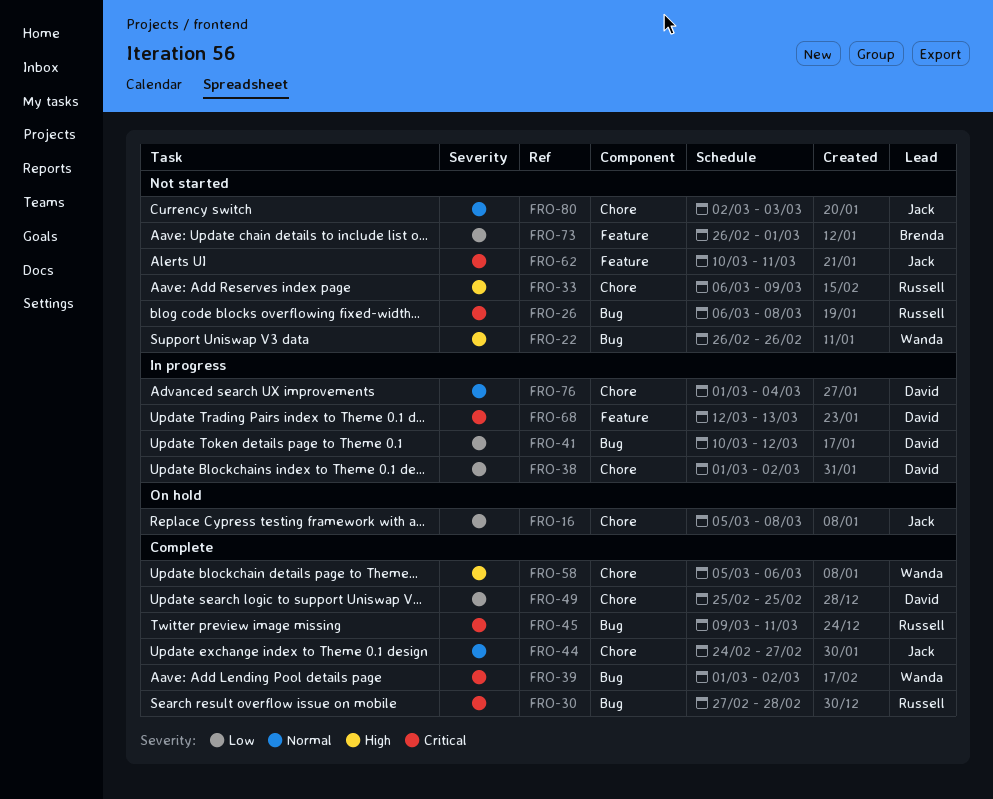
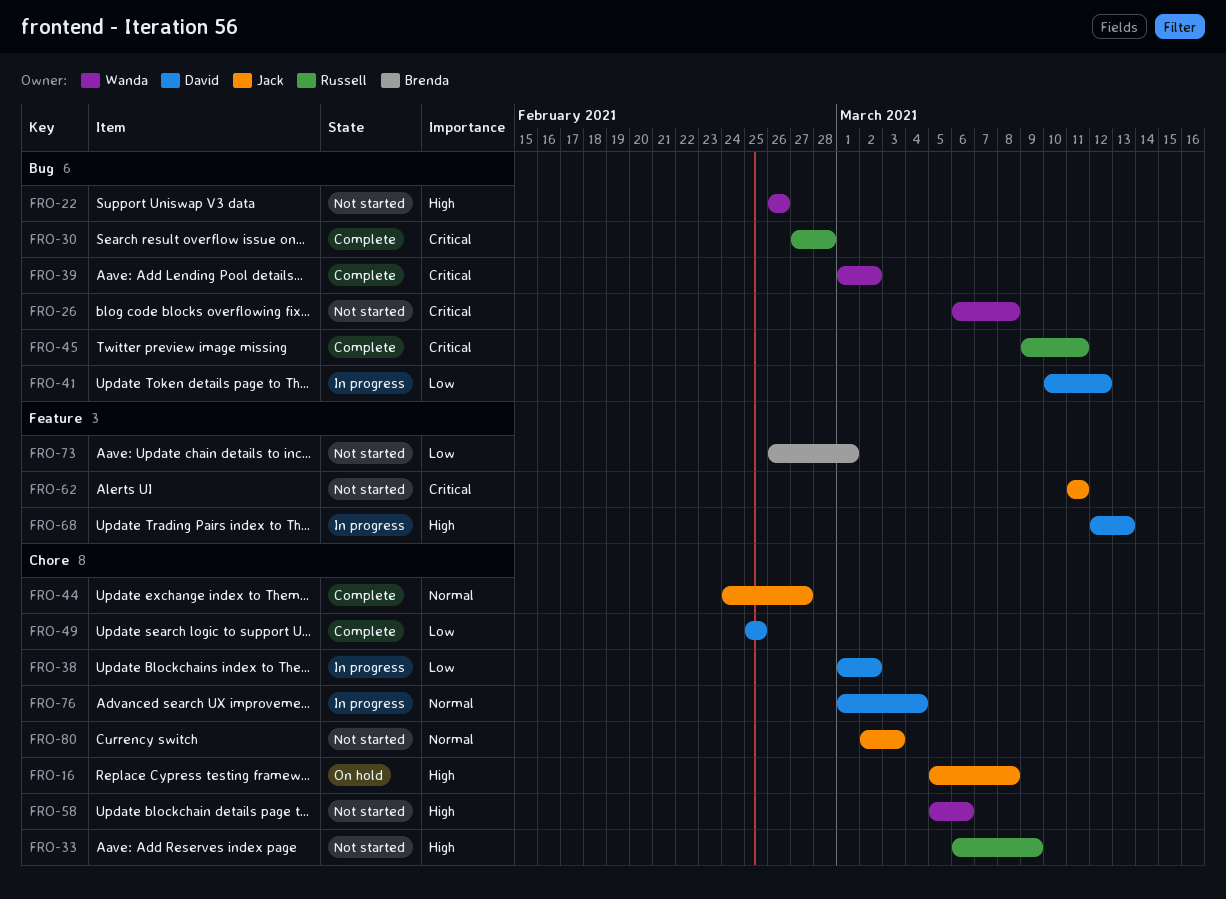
FRO-16, priority: Low -> High
FRO-26, owner: Russell -> Wanda
FRO-58, status: Complete -> Not started
FRO-62, start: Mar 10 -> Mar 11
FRO-68, priority: Critical -> High

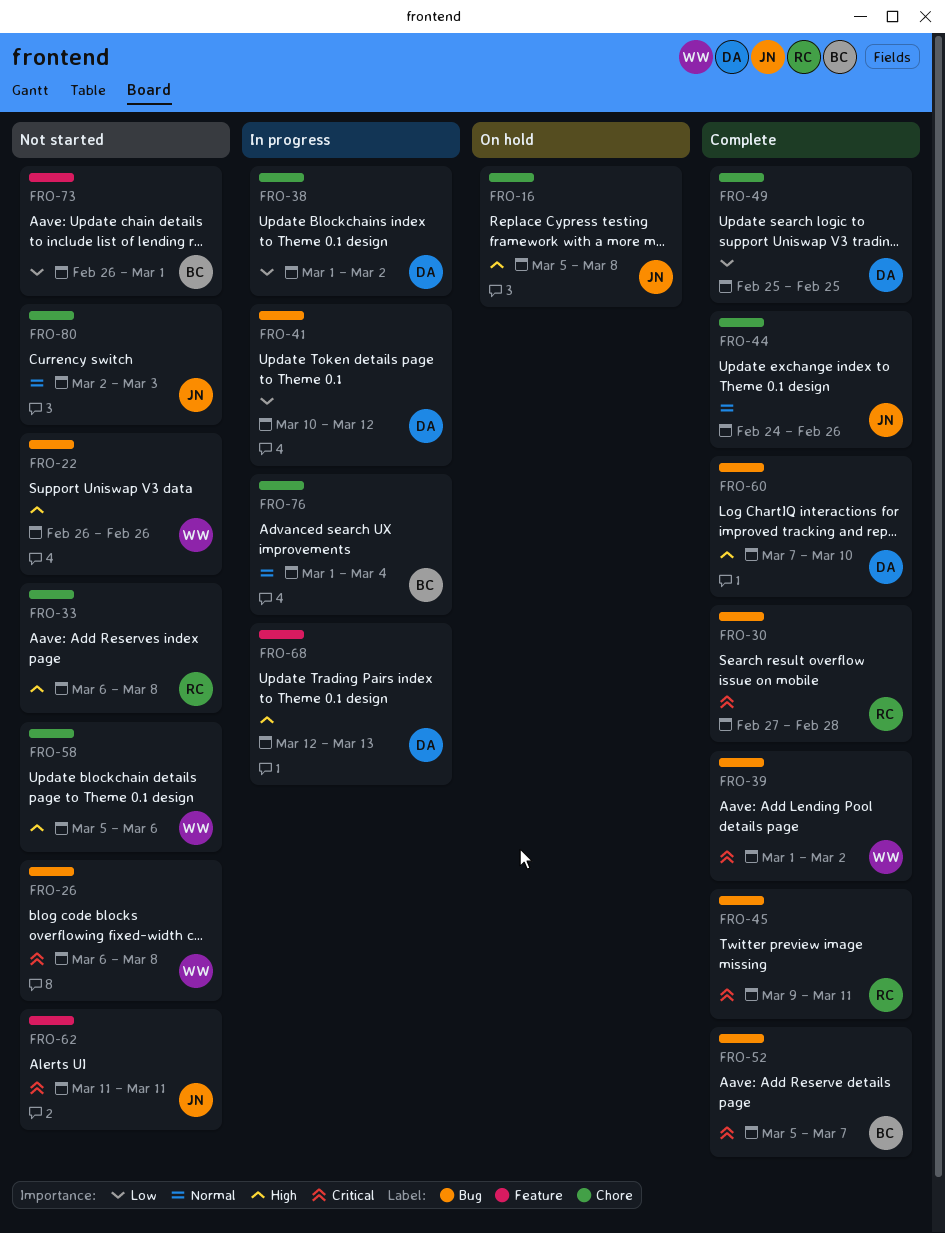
FRO-33, due: Mar 9 -> Mar 8
FRO-44, due: Feb 27 -> Feb 26
FRO-52: none -> present
FRO-60: none -> present
FRO-76, owner: David -> Brenda

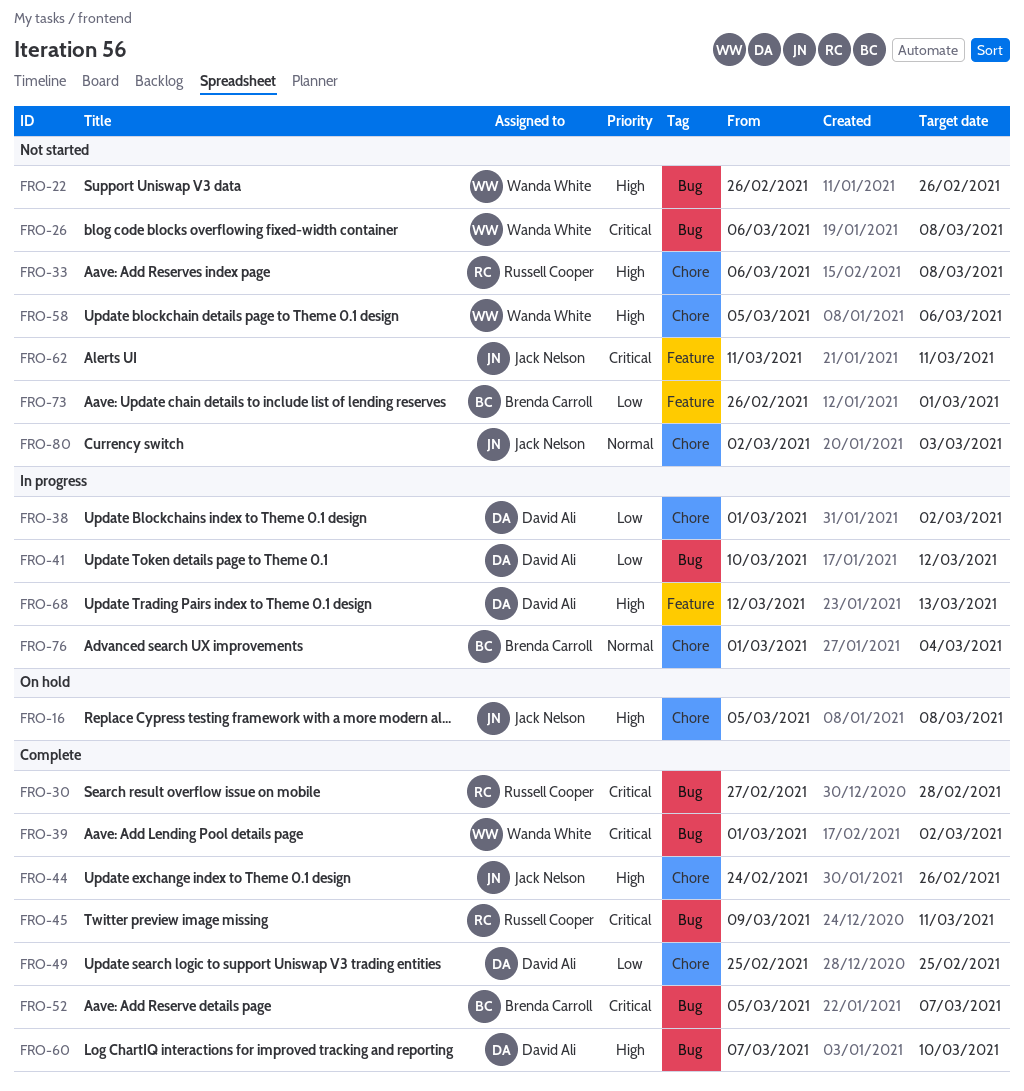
FRO-44, priority: Normal -> High

